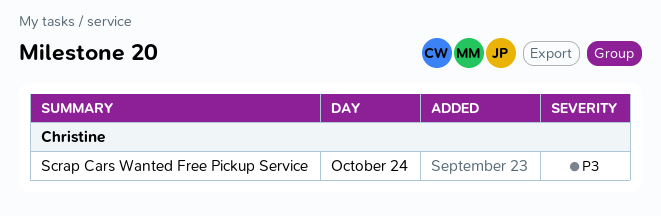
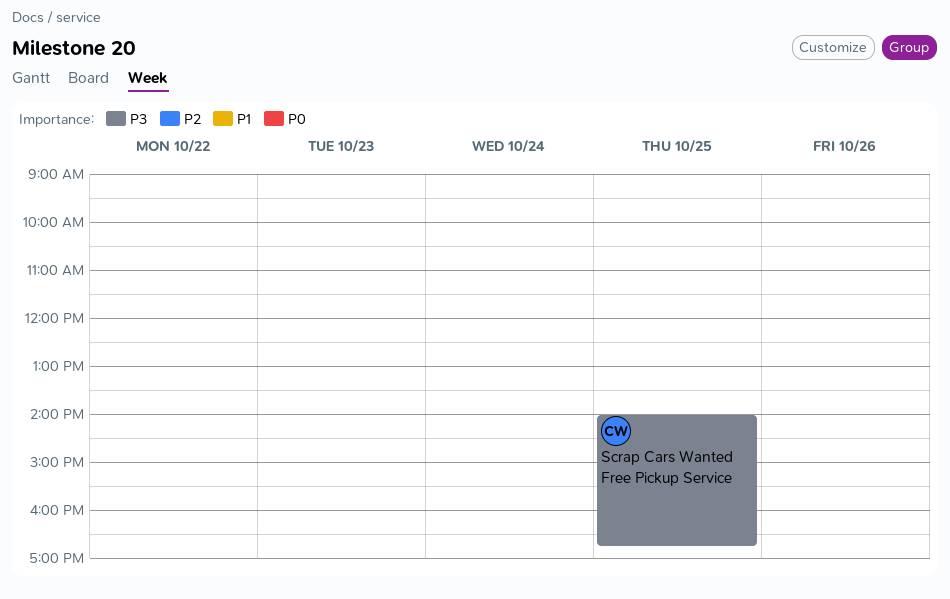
Scrap Cars Wanted Free Pickup Service, day: Oct 24 -> Oct 25

